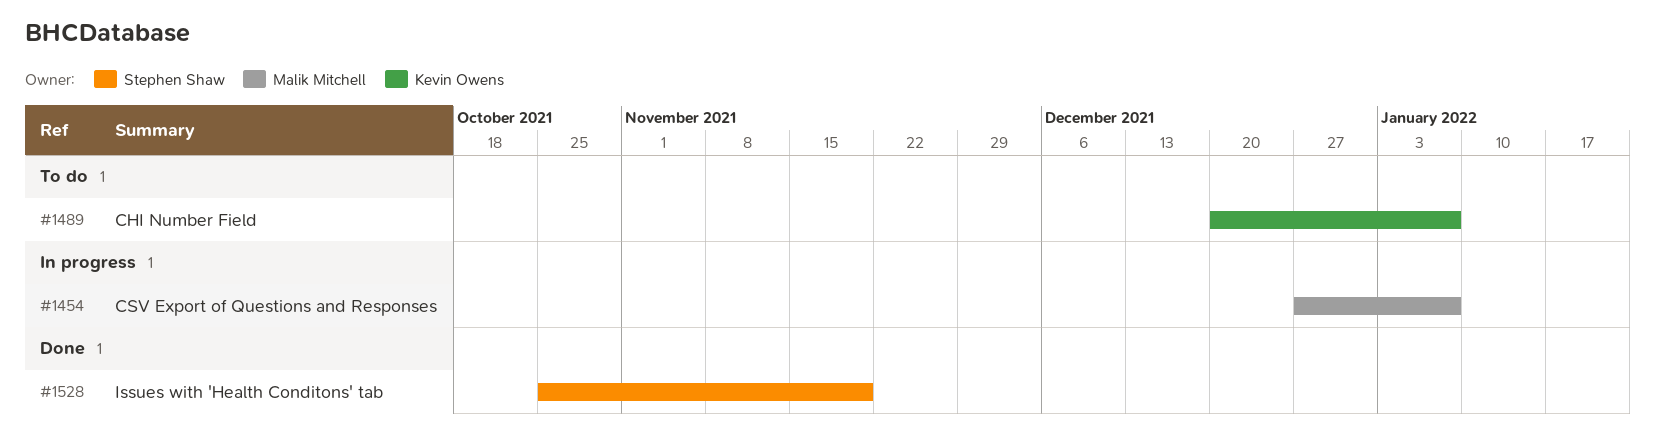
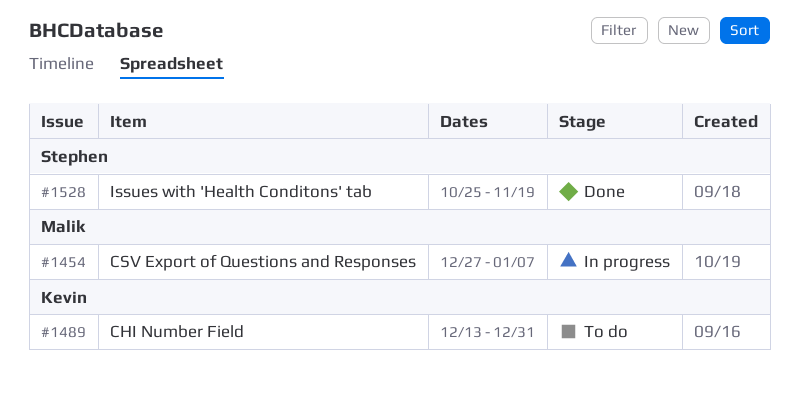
#1489, start: Dec 20 -> Dec 13
#1489, due: Jan 7 -> Dec 31

